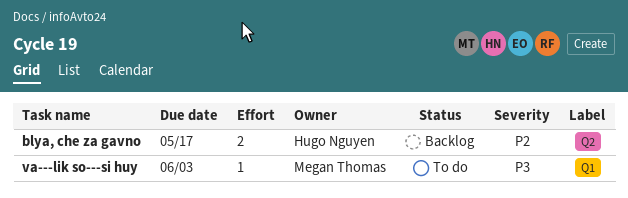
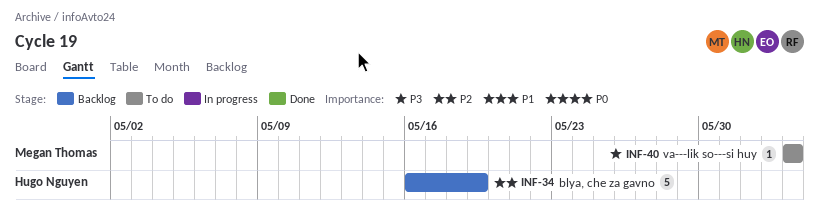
blya, che za gavno, estimate: 2 -> 5
blya, che za gavno, due: May 17 -> May 19

